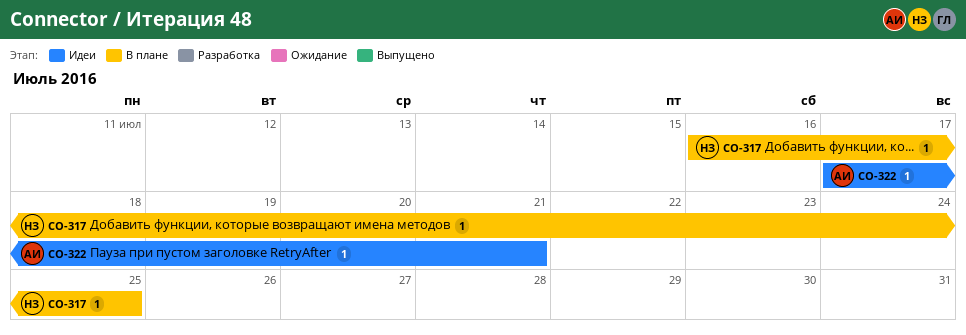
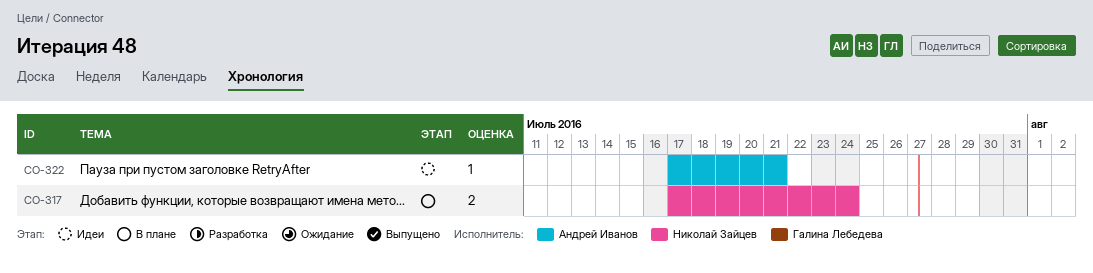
CO-317, estimate: 1 -> 2
CO-317, start: Jul 16 -> Jul 17
CO-317, due: Jul 25 -> Jul 24

